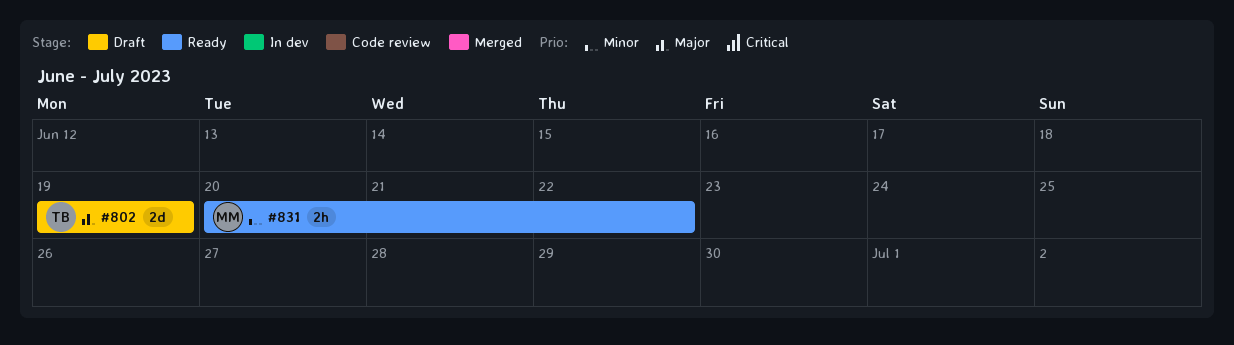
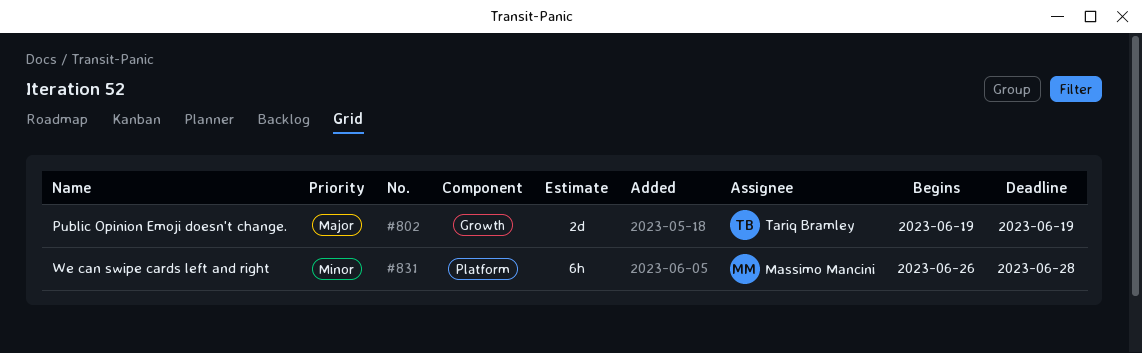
#831, estimate: 2h -> 6h
#831, start: Jun 20 -> Jun 26
#831, due: Jun 22 -> Jun 28

